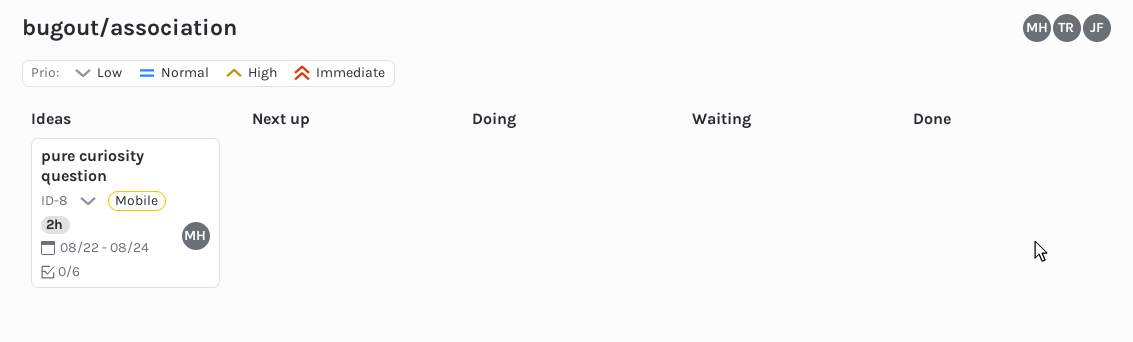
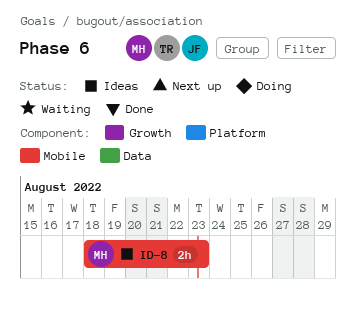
ID-8, start: Aug 22 -> Aug 18
ID-8, due: Aug 24 -> Aug 23

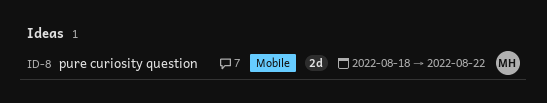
ID-8, estimate: 2h -> 2d
ID-8, due: Aug 23 -> Aug 22

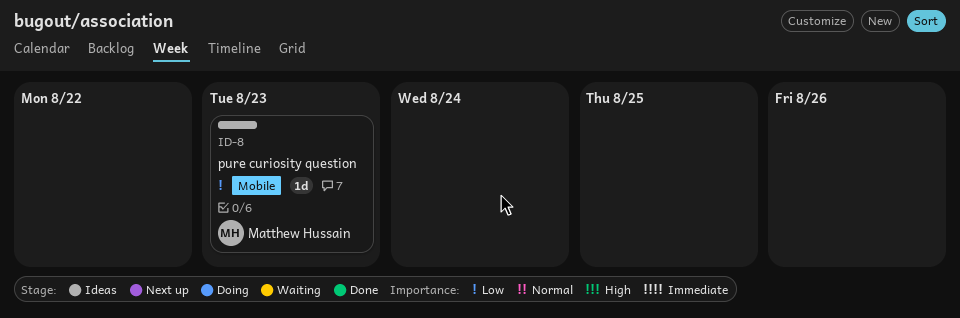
ID-8, estimate: 2d -> 1d
ID-8, due: Aug 22 -> Aug 23

